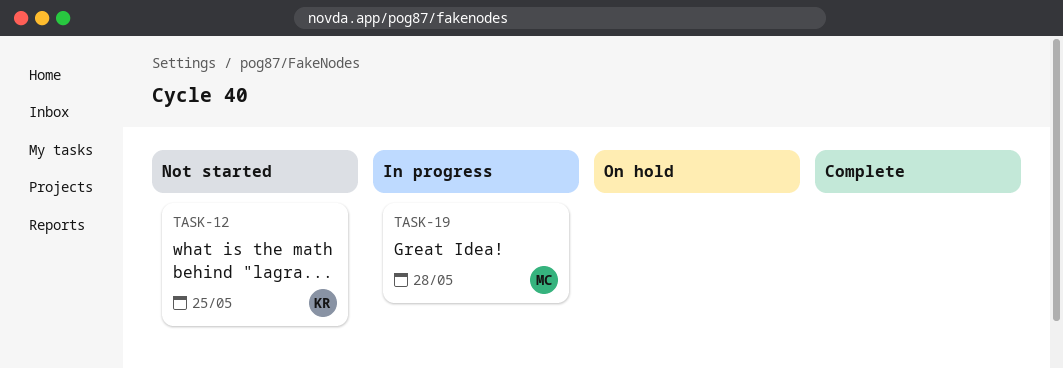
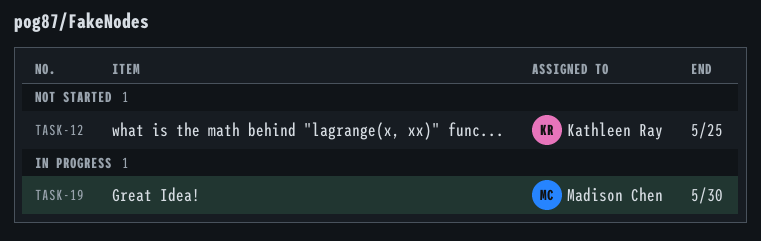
TASK-19, due: May 28 -> May 30

